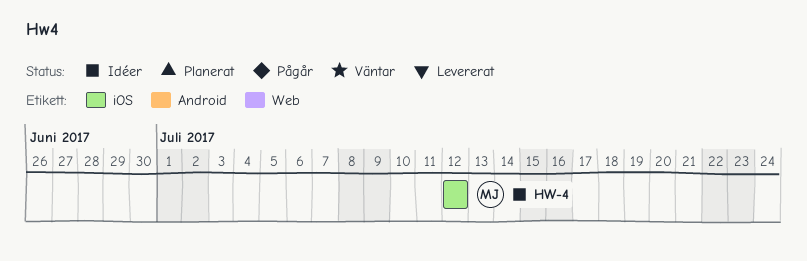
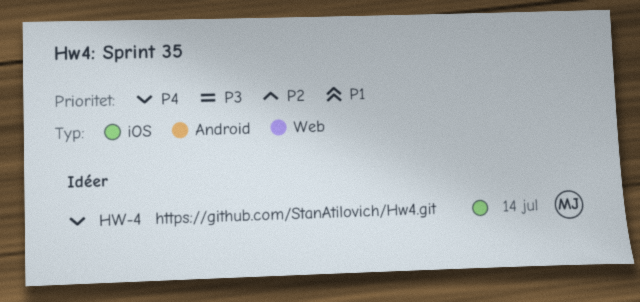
HW-4, due: Jul 12 -> Jul 14

